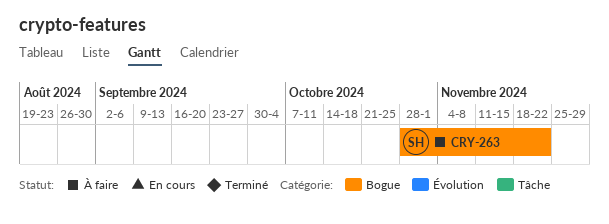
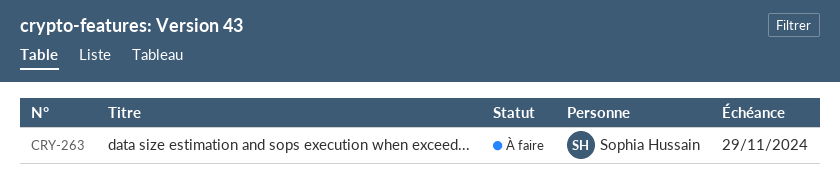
CRY-263, due: Nov 22 -> Nov 29

